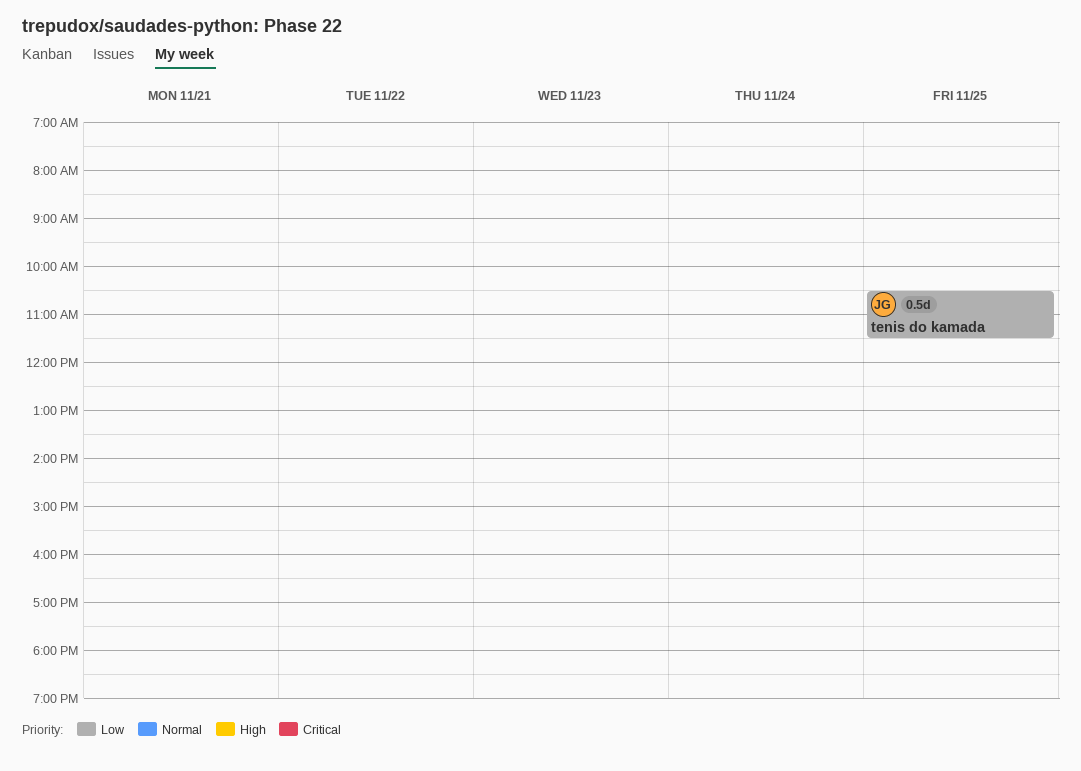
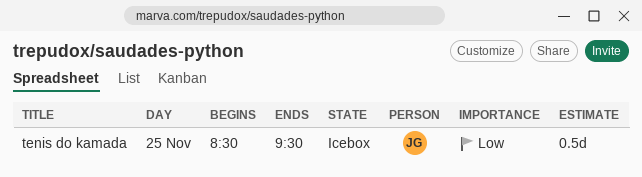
tenis do kamada, begins: 10:30 -> 08:30
tenis do kamada, ends: 11:30 -> 09:30

